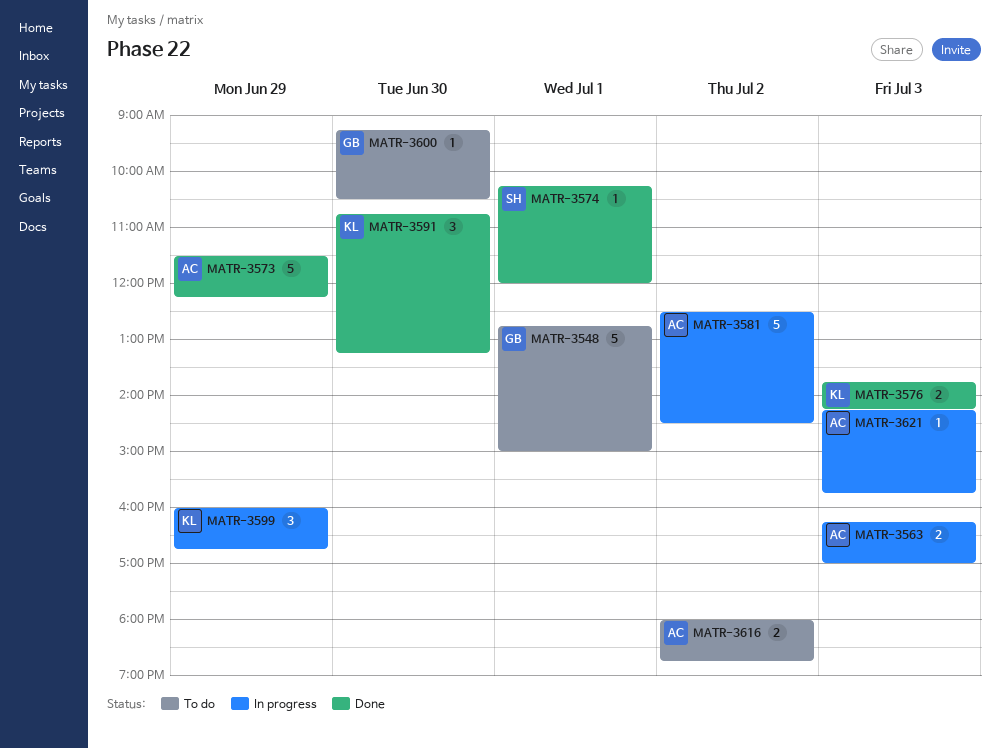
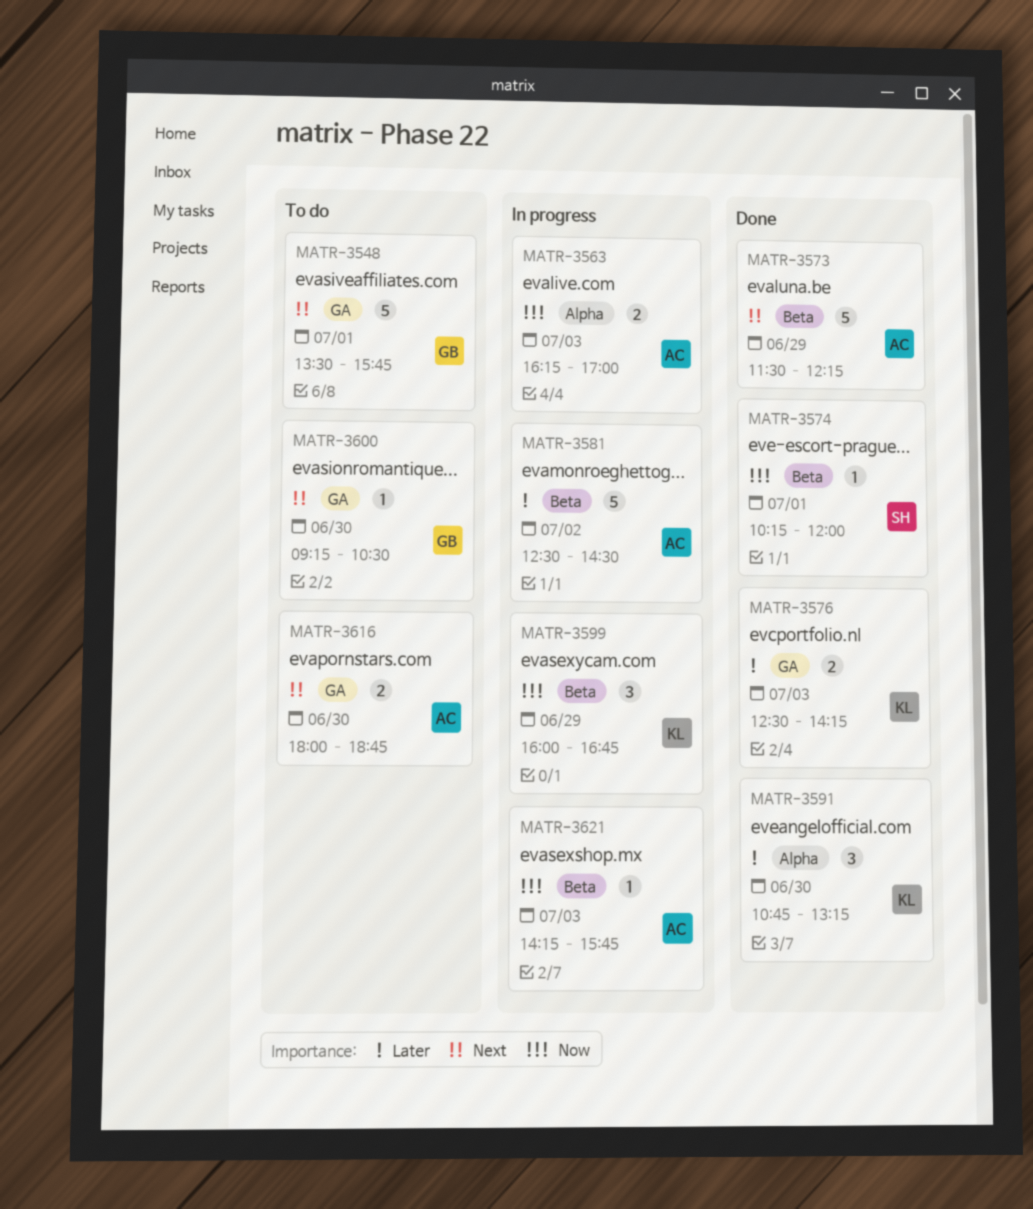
MATR-3548, begins: 12:45 -> 13:30
MATR-3548, ends: 15:00 -> 15:45
MATR-3576, begins: 13:45 -> 12:30
MATR-3616, day: Jul 2 -> Jun 30

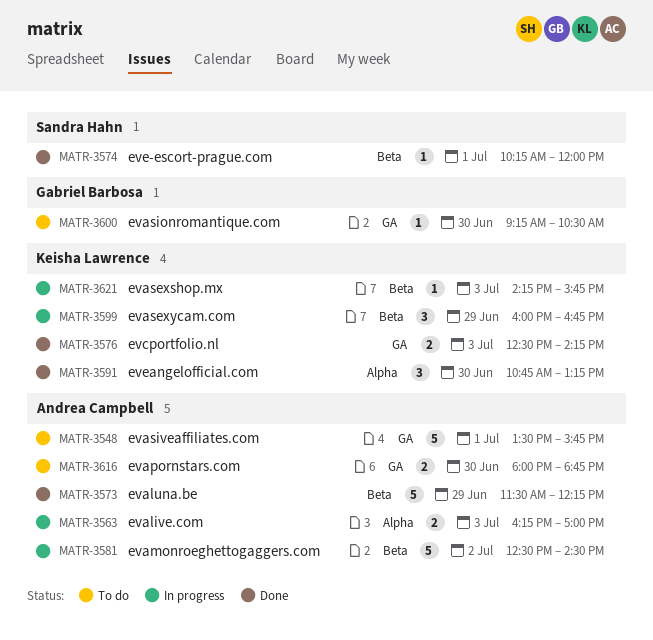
MATR-3548, owner: Gabriel Barbosa -> Andrea Campbell
MATR-3621, owner: Andrea Campbell -> Keisha Lawrence

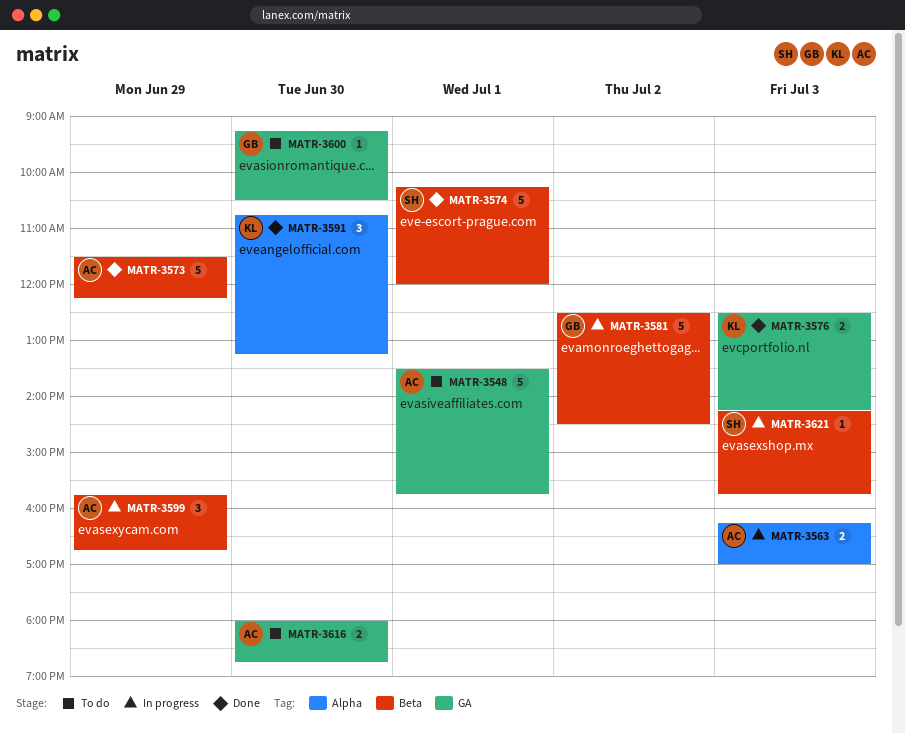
MATR-3574, estimate: 1 -> 5
MATR-3581, owner: Andrea Campbell -> Gabriel Barbosa
MATR-3599, owner: Keisha Lawrence -> Andrea Campbell
MATR-3599, begins: 16:00 -> 15:45
MATR-3621, owner: Keisha Lawrence -> Sandra Hahn

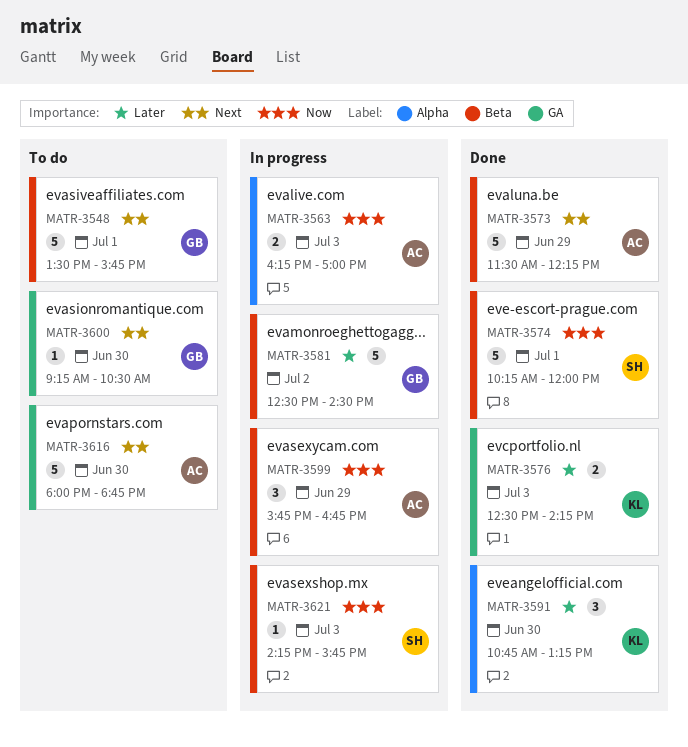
MATR-3548, owner: AC -> GB
MATR-3548, label: GA -> Beta
MATR-3616, estimate: 2 -> 5

